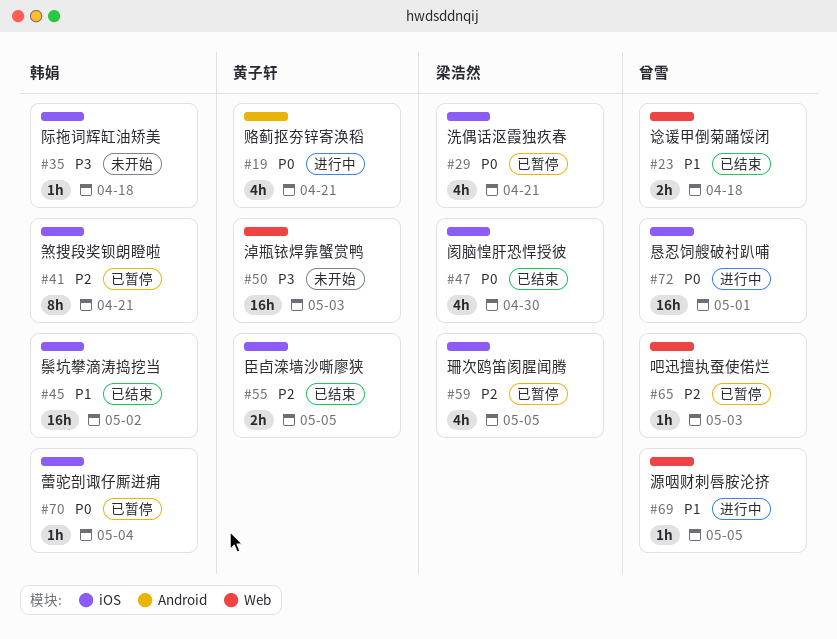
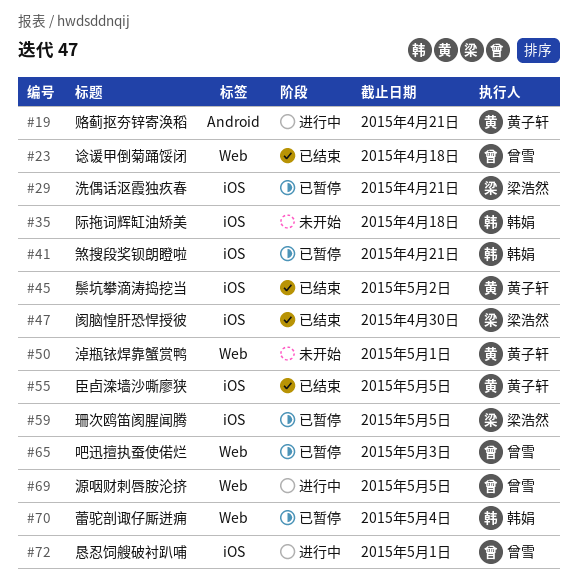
#45, owner: 韩娟 -> 黄子轩
#50, due: May 3 -> May 1
#70, label: iOS -> Web

